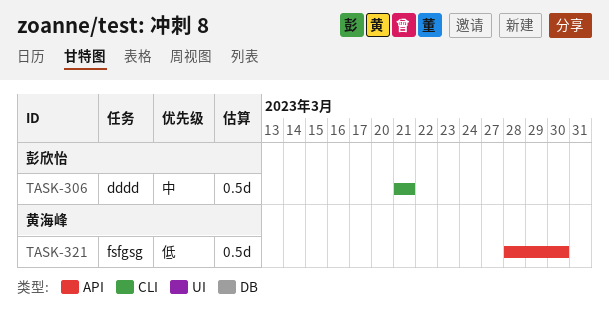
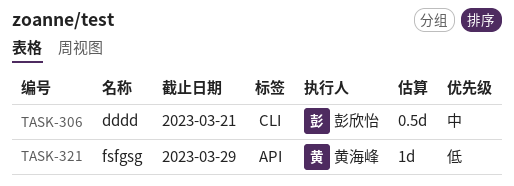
TASK-321, estimate: 0.5d -> 1d
TASK-321, due: Mar 30 -> Mar 29

